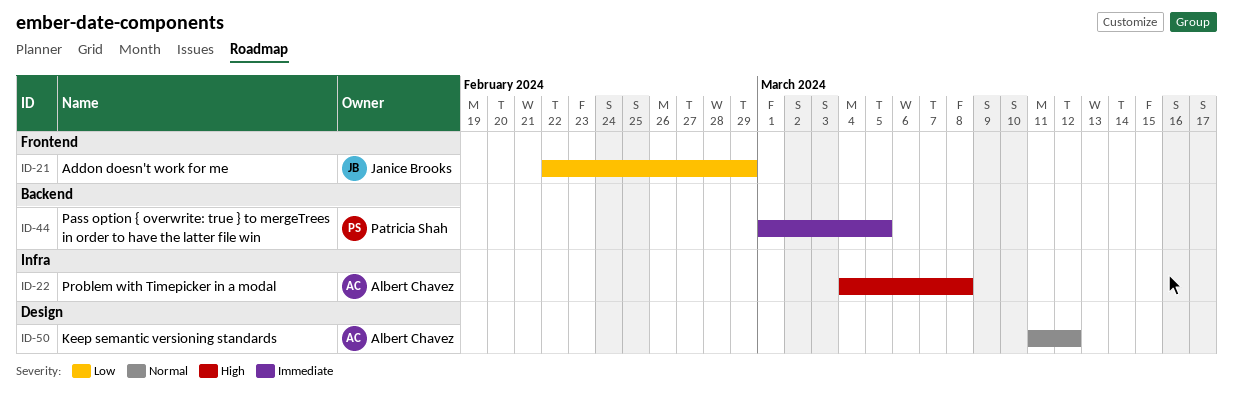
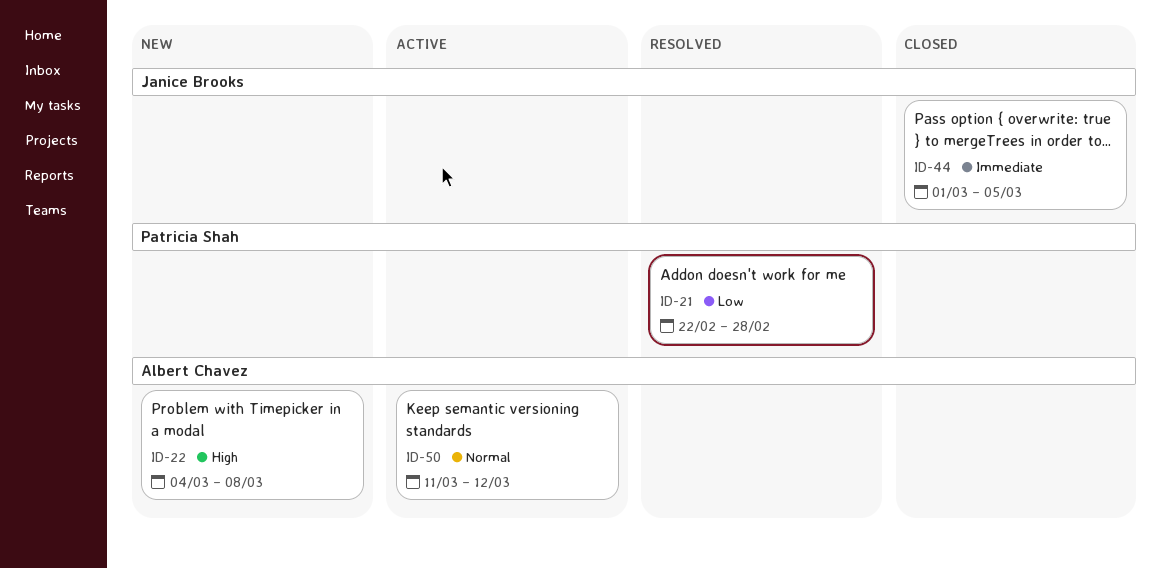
ID-21, owner: Janice Brooks -> Patricia Shah
ID-21, due: Feb 29 -> Feb 28
ID-44, owner: Patricia Shah -> Janice Brooks

